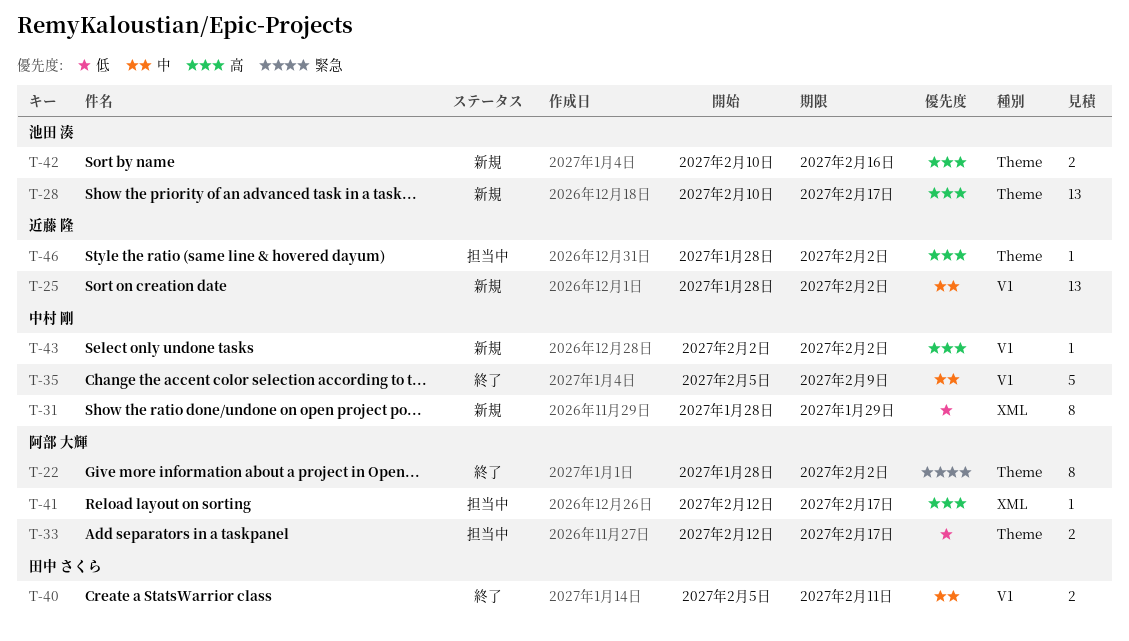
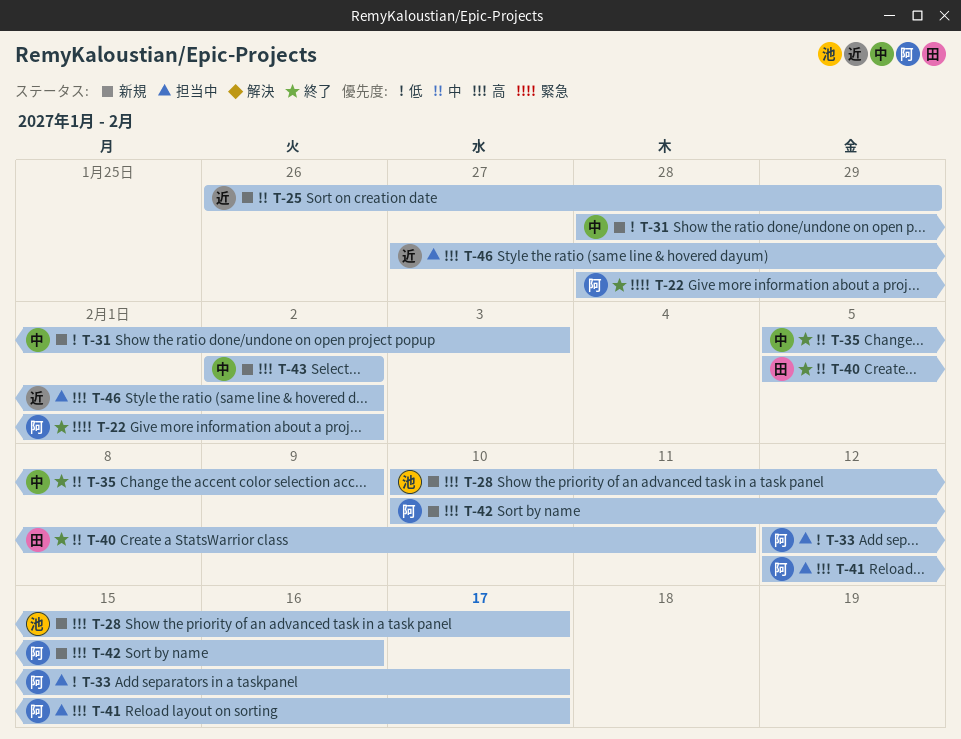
T-25, start: Jan 28 -> Jan 26
T-25, due: Feb 2 -> Jan 29
T-31, due: Jan 29 -> Feb 3
T-42, owner: 池田 湊 -> 阿部 大輝
T-46, start: Jan 28 -> Jan 27

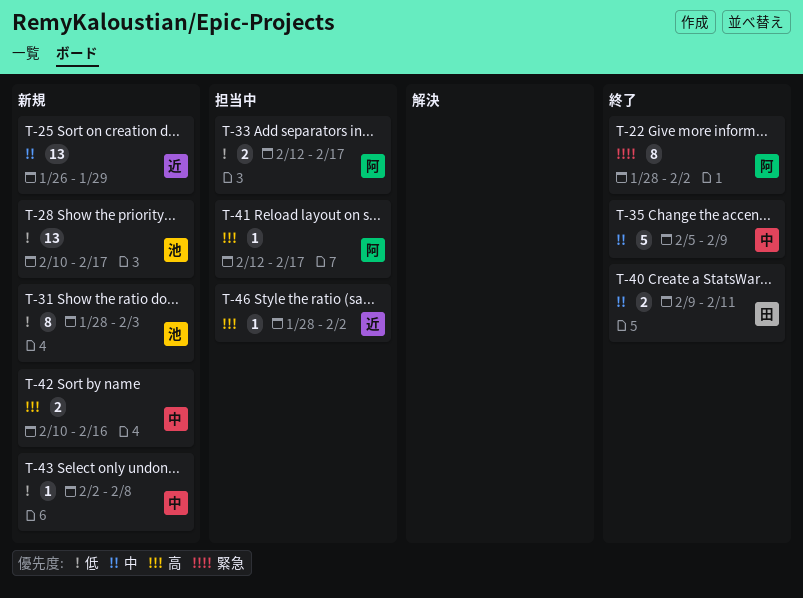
T-28, priority: 高 -> 低
T-31, owner: 中 -> 池
T-40, start: Feb 5 -> Feb 9
T-42, owner: 阿 -> 中
T-43, priority: 高 -> 低
T-43, due: Feb 2 -> Feb 8
T-46, start: Jan 27 -> Jan 28

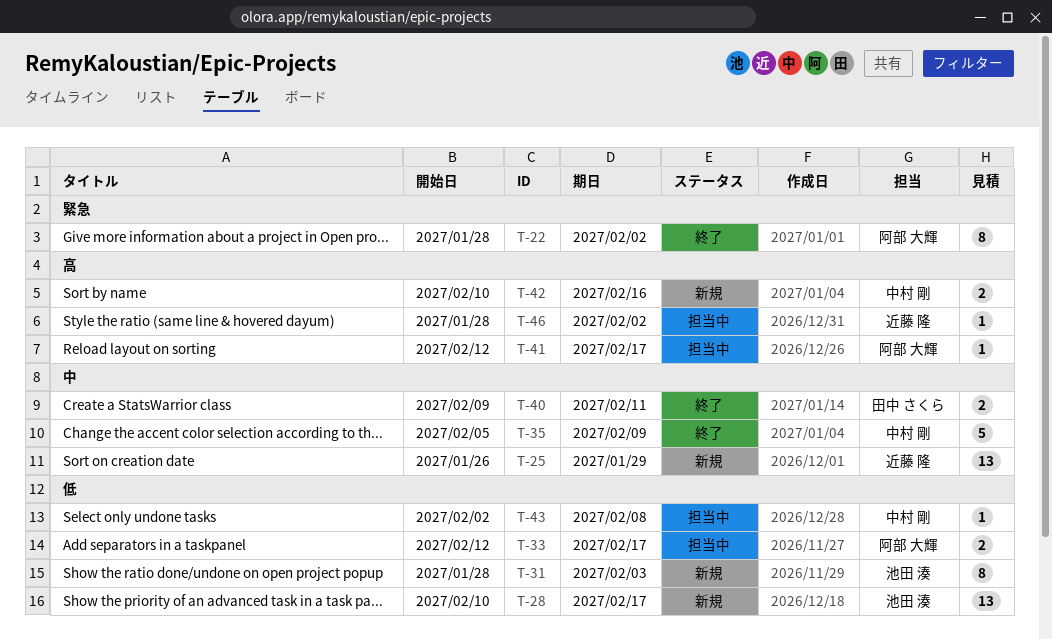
T-43, status: 新規 -> 担当中

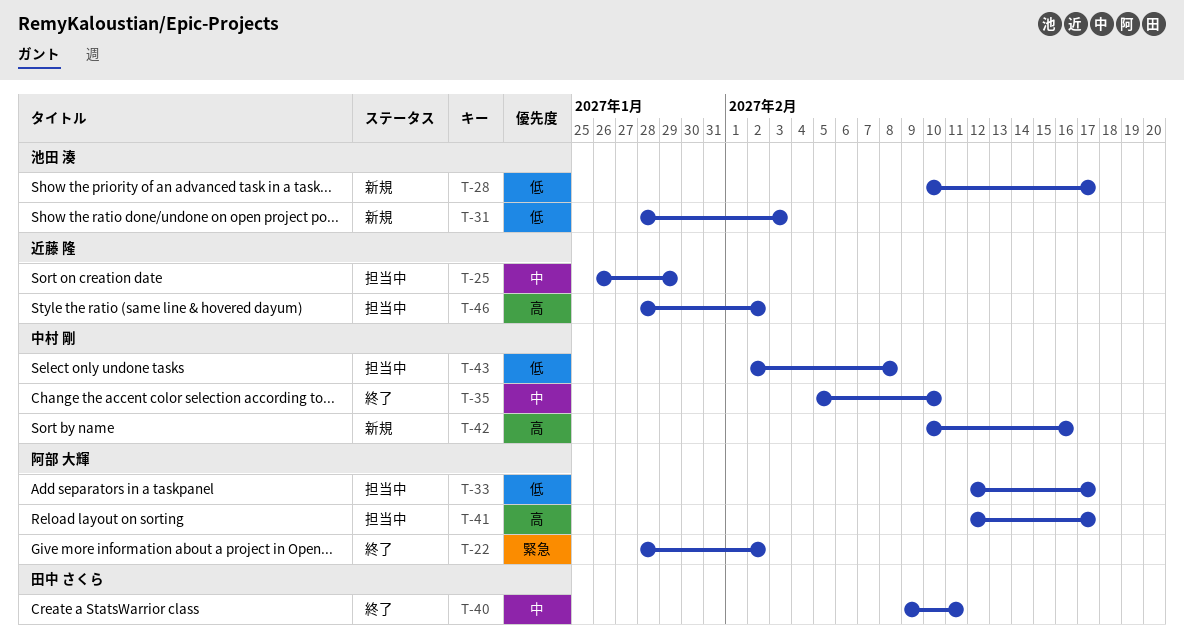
T-25, status: 新規 -> 担当中
T-35, due: Feb 9 -> Feb 10

